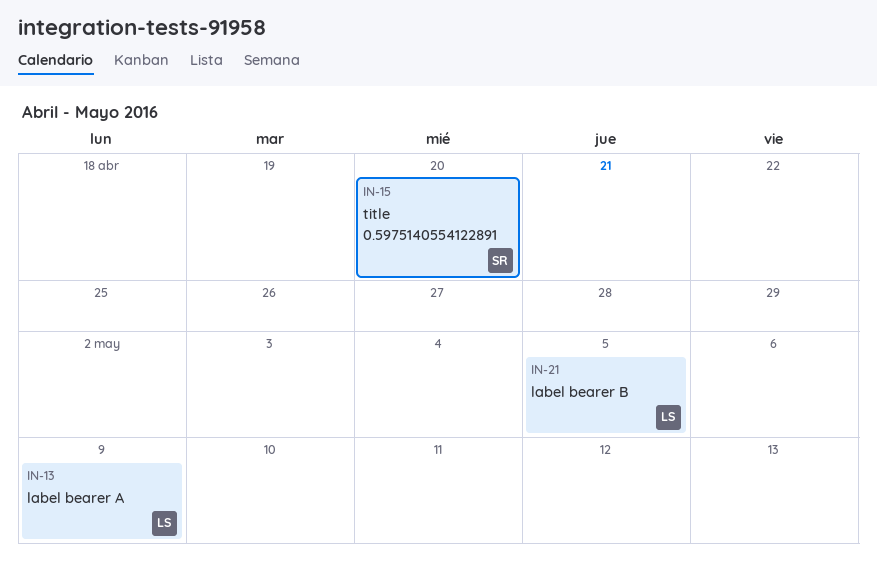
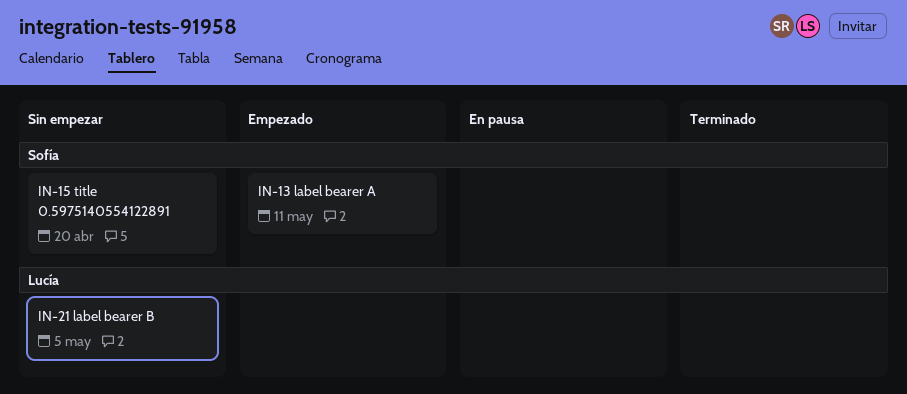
IN-13, owner: Lucía -> Sofía
IN-13, due: May 9 -> May 11

